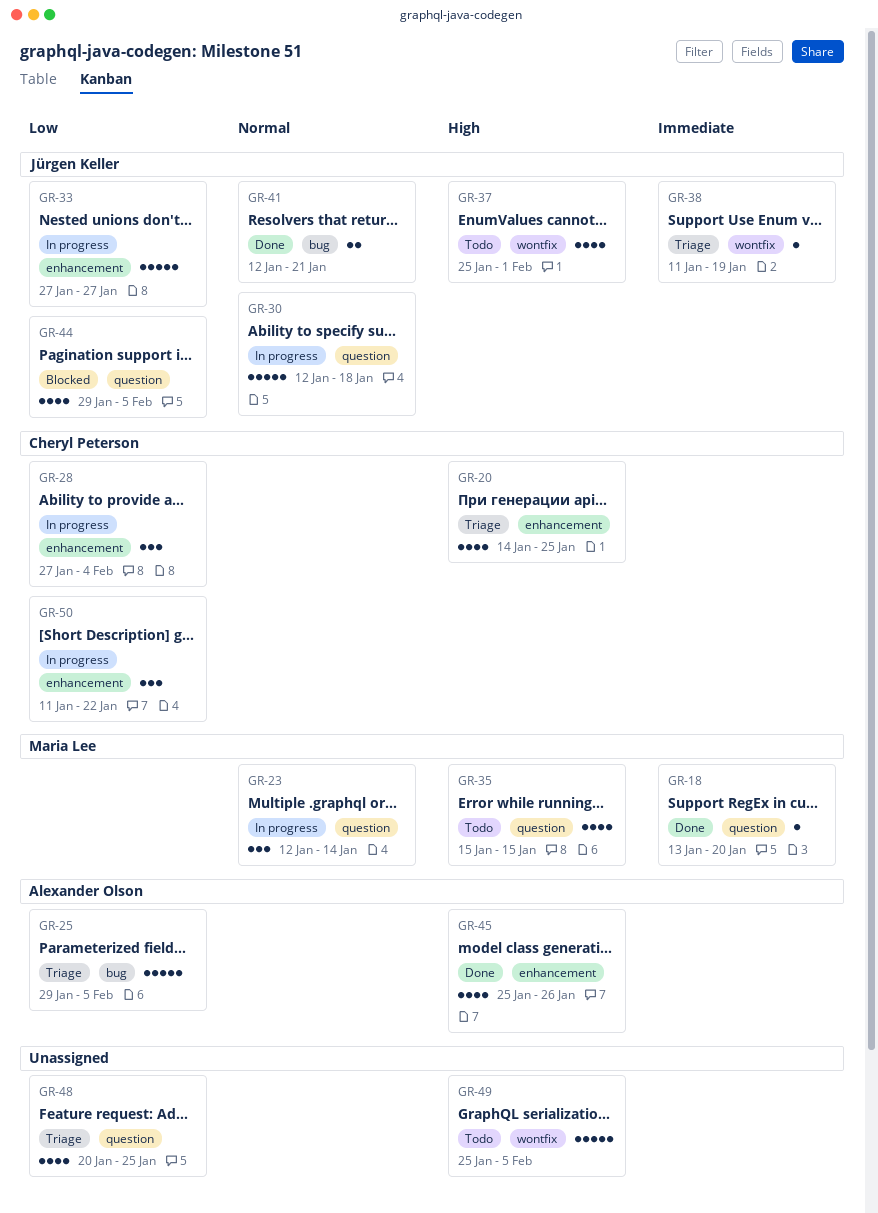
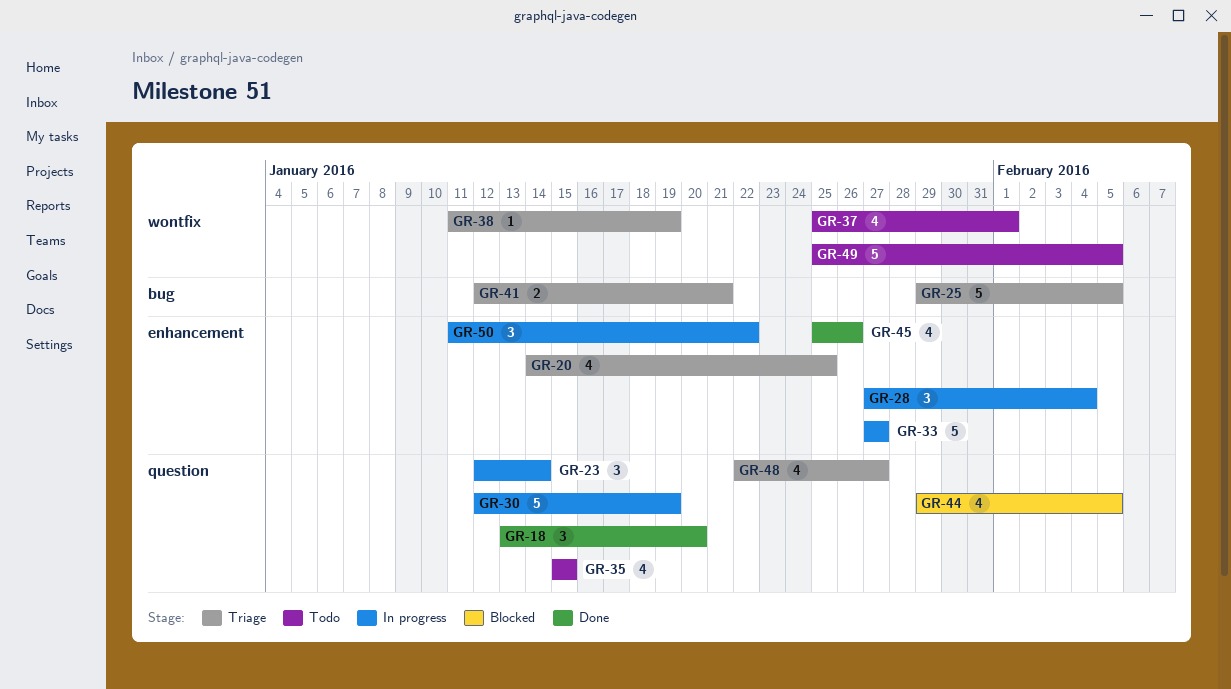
GR-18, estimate: 1 -> 3
GR-30, due: Jan 18 -> Jan 19
GR-41, status: Done -> Triage
GR-48, start: Jan 20 -> Jan 22
GR-48, due: Jan 25 -> Jan 27

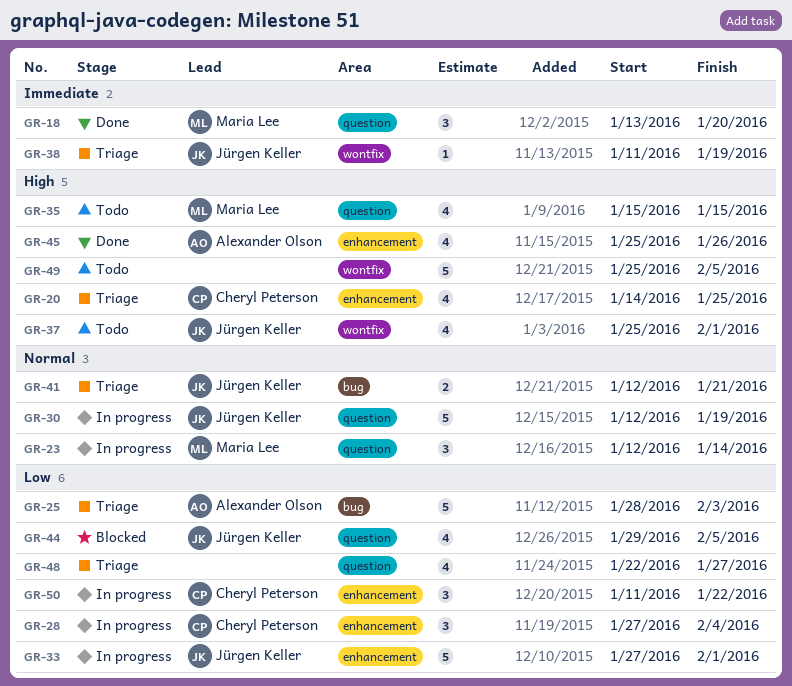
GR-25, start: Jan 29 -> Jan 28
GR-25, due: Feb 5 -> Feb 3
GR-33, due: Jan 27 -> Feb 1

